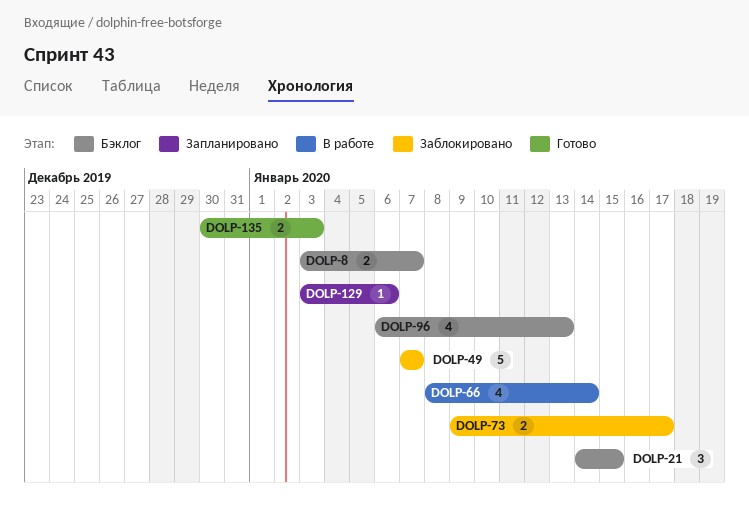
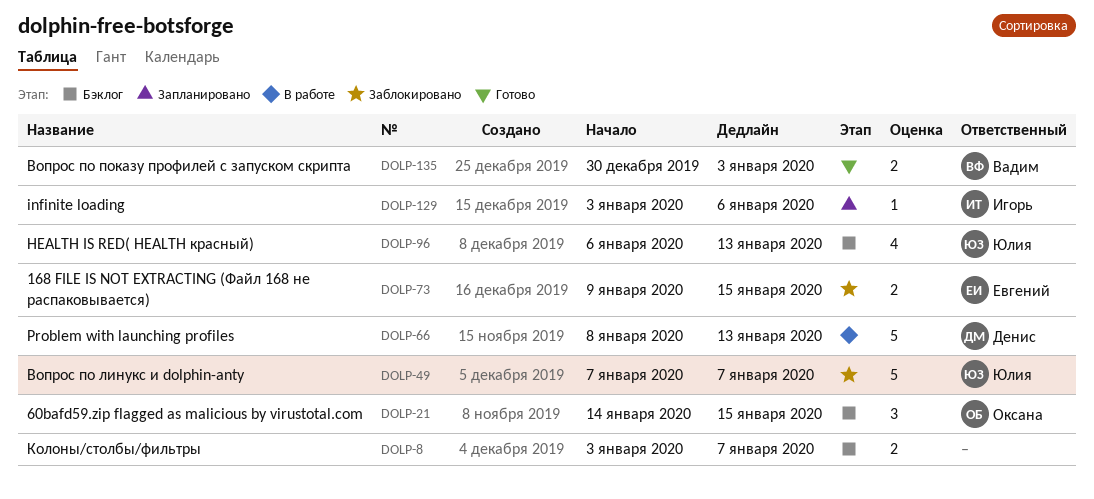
DOLP-66, estimate: 4 -> 5
DOLP-66, due: Jan 14 -> Jan 13
DOLP-73, due: Jan 17 -> Jan 15

